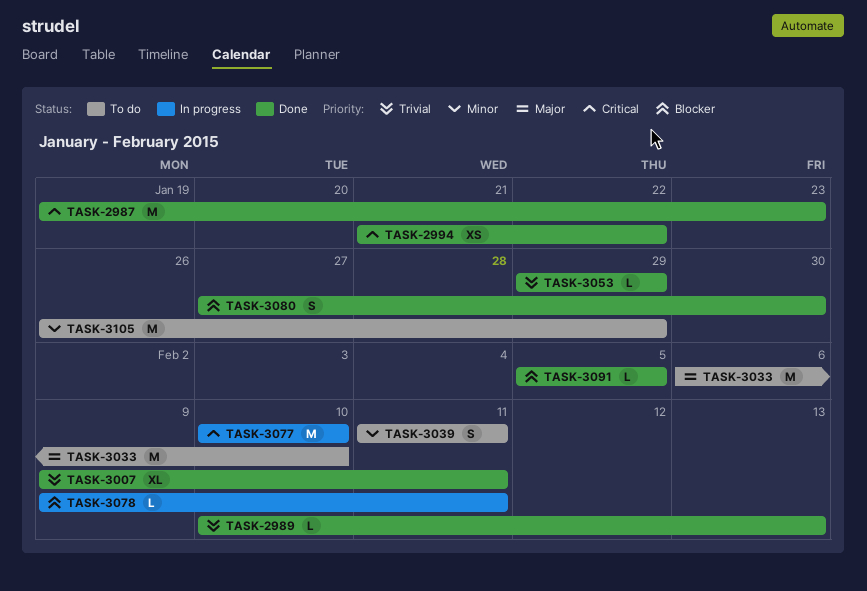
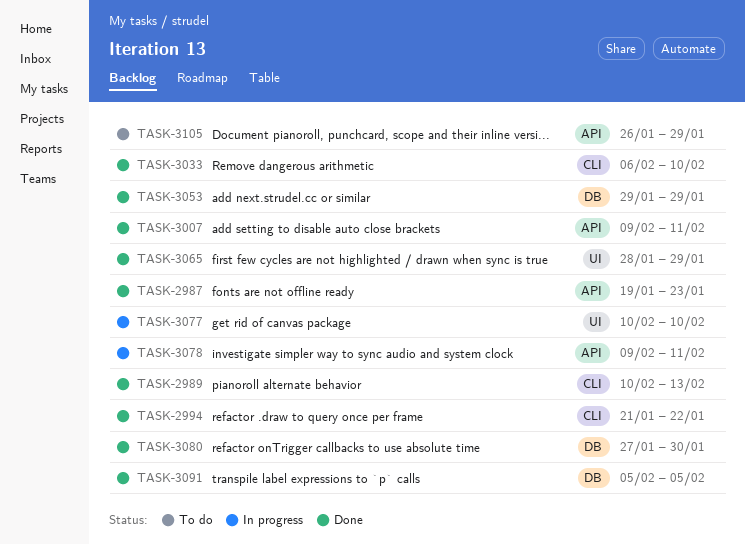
TASK-3033, status: To do -> Done
TASK-3039: present -> none
TASK-3065: none -> present

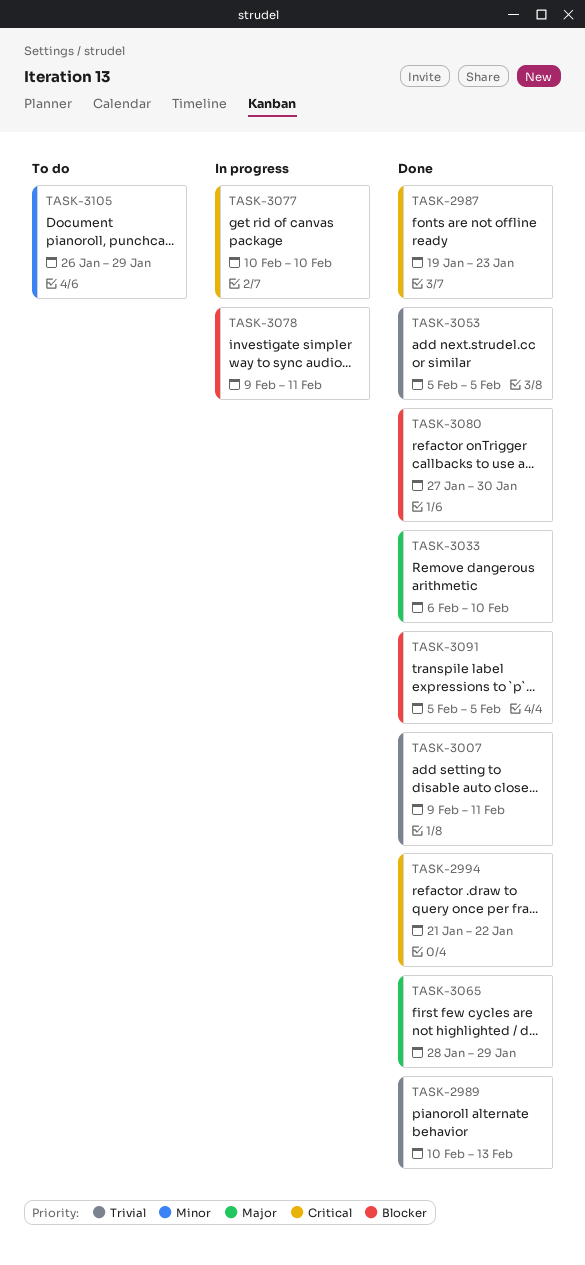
TASK-3053, start: Jan 29 -> Feb 5
TASK-3053, due: Jan 29 -> Feb 5

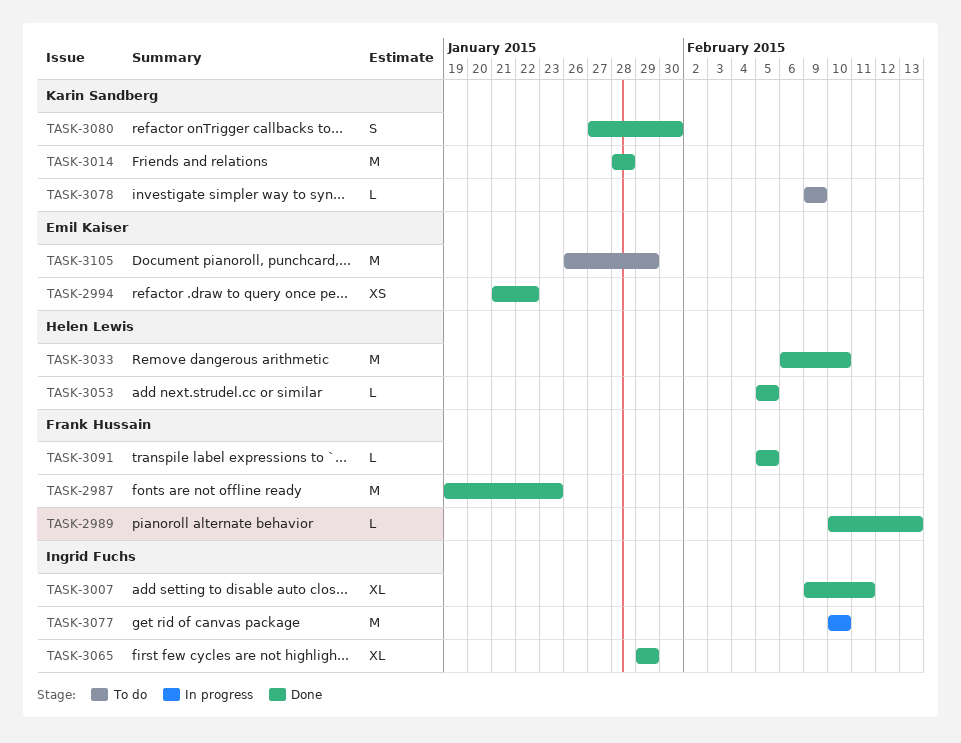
TASK-3014: none -> present
TASK-3065, start: Jan 28 -> Jan 29
TASK-3078, status: In progress -> To do
TASK-3078, due: Feb 11 -> Feb 9

